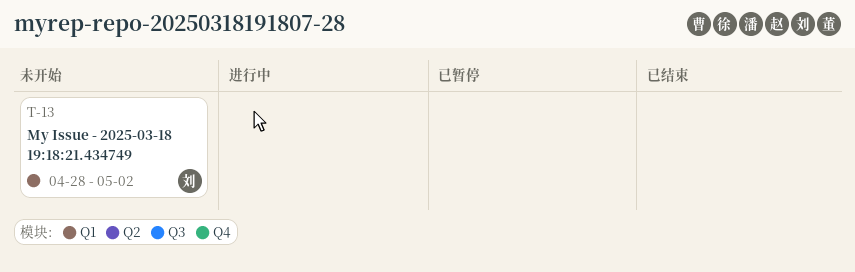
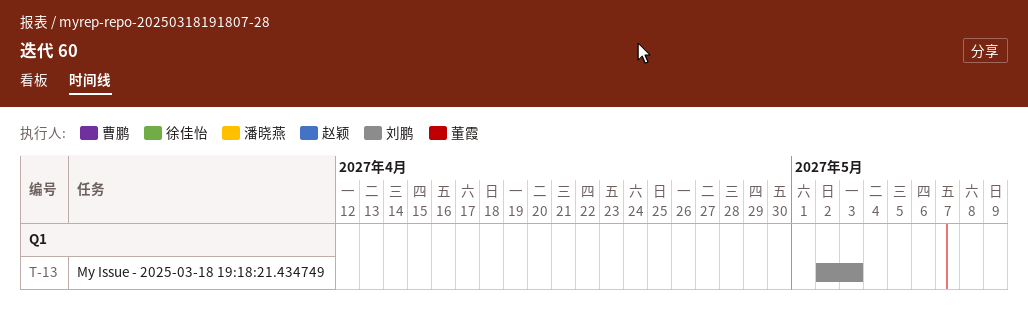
T-13, start: Apr 28 -> May 2
T-13, due: May 2 -> May 3

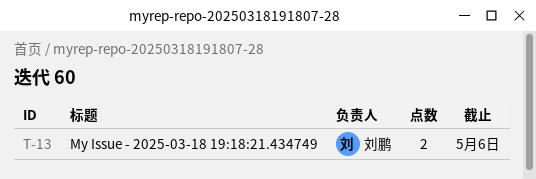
T-13, due: May 3 -> May 6

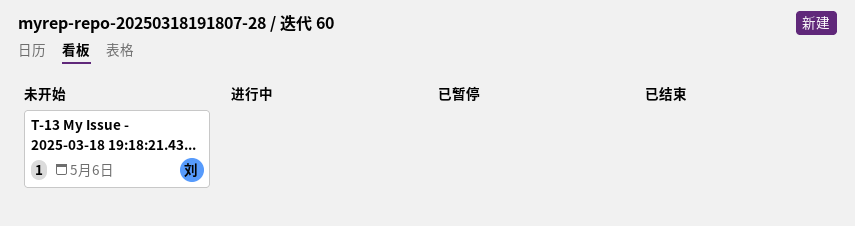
T-13, estimate: 2 -> 1

